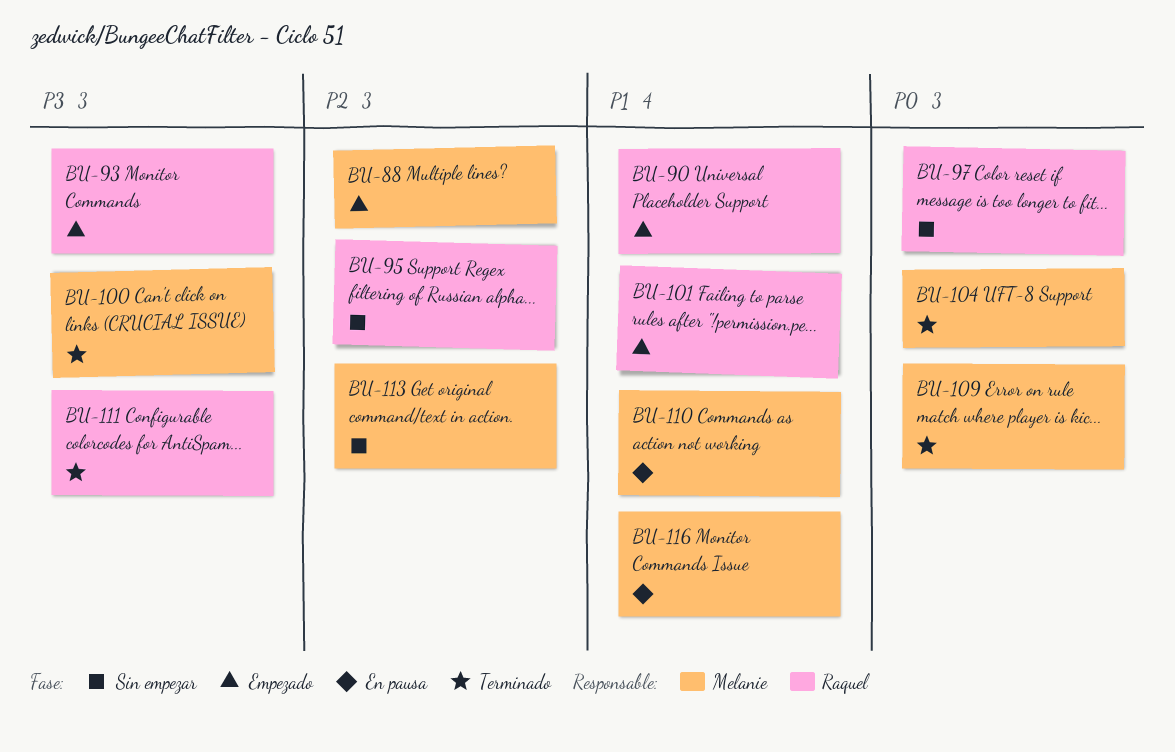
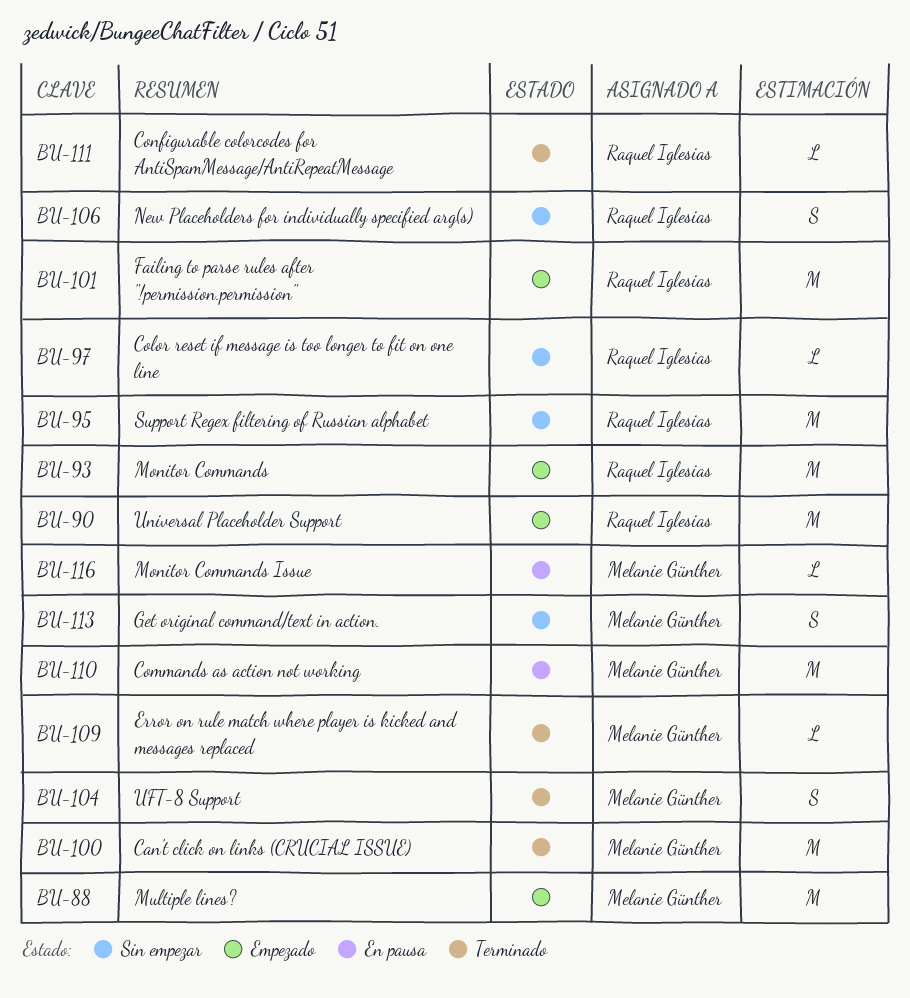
BU-106: none -> present

